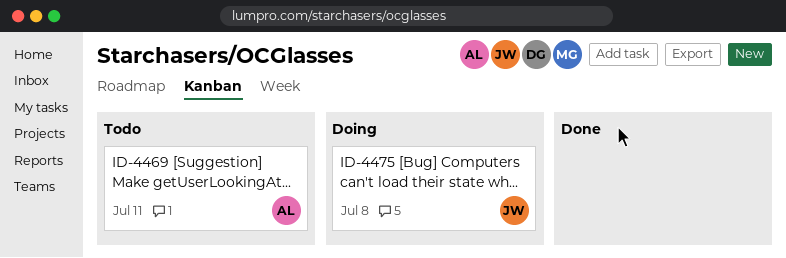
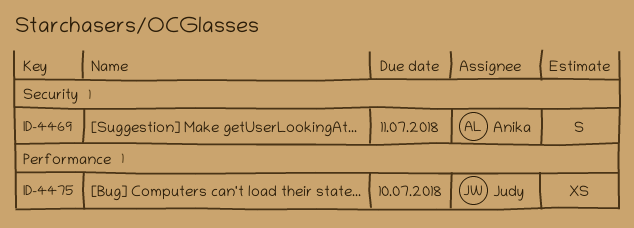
ID-4475, due: Jul 8 -> Jul 10

